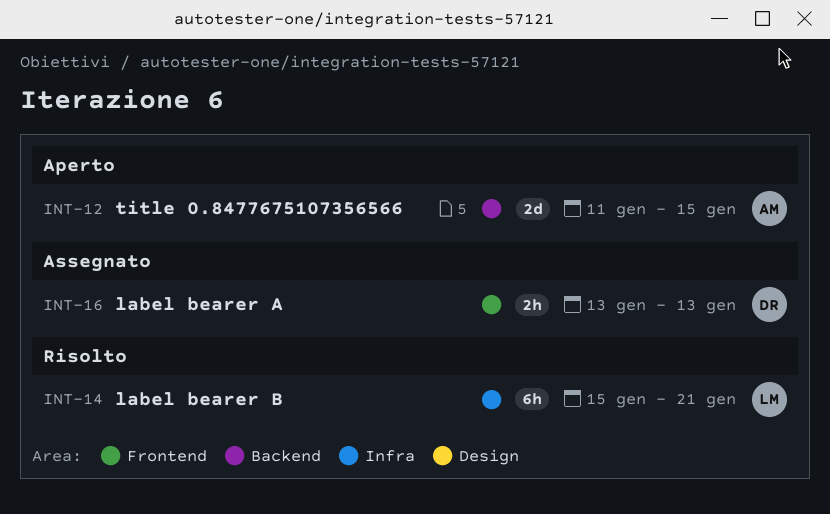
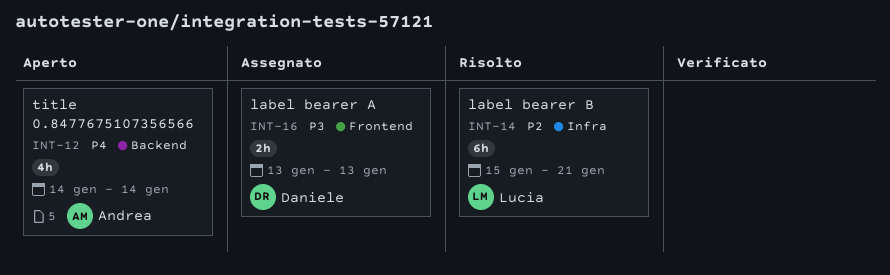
INT-12, estimate: 2d -> 4h
INT-12, start: Jan 11 -> Jan 14
INT-12, due: Jan 15 -> Jan 14

